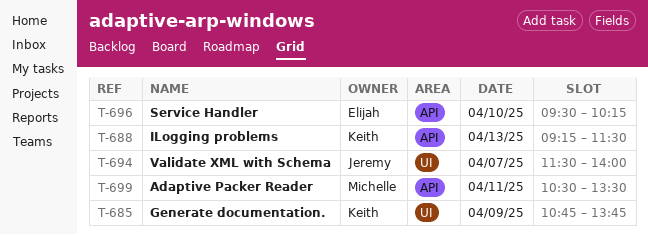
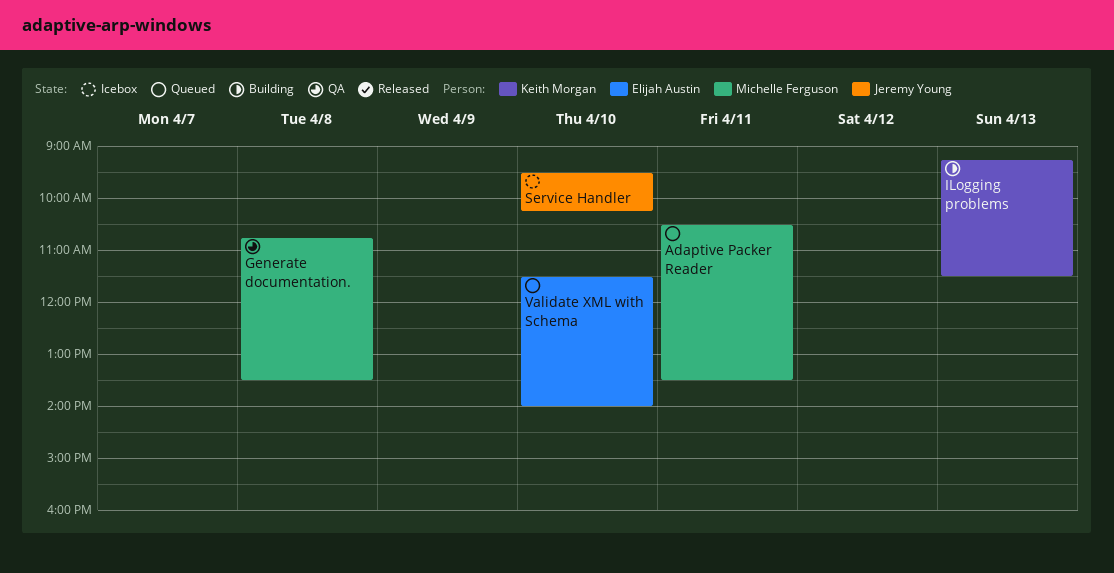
Generate documentation., owner: Keith Morgan -> Michelle Ferguson
Generate documentation., day: Apr 9 -> Apr 8
Generate documentation., ends: 13:45 -> 13:30
Service Handler, owner: Elijah Austin -> Jeremy Young
Validate XML with Schema, owner: Jeremy Young -> Elijah Austin
Validate XML with Schema, day: Apr 7 -> Apr 10

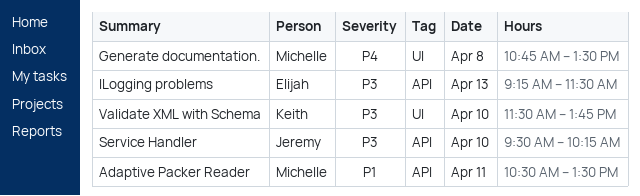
ILogging problems, owner: Keith Morgan -> Elijah Austin
Validate XML with Schema, owner: Elijah Austin -> Keith Morgan
Validate XML with Schema, ends: 14:00 -> 13:45

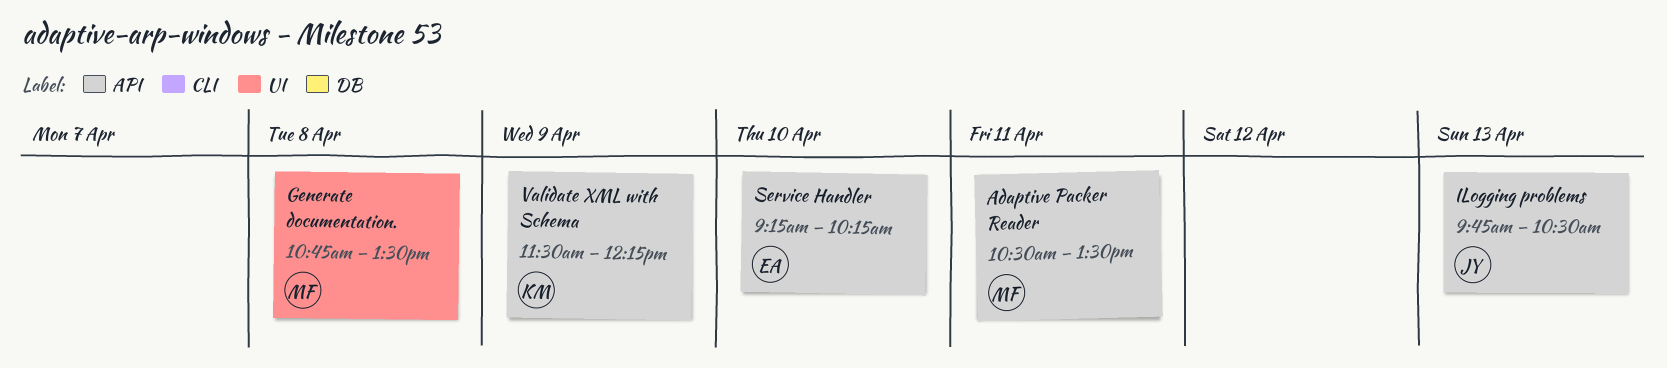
ILogging problems, owner: Elijah -> Jeremy
ILogging problems, begins: 09:15 -> 09:45
ILogging problems, ends: 11:30 -> 10:30
Service Handler, owner: Jeremy -> Elijah
Service Handler, begins: 09:30 -> 09:15
Validate XML with Schema, label: UI -> API
Validate XML with Schema, day: Apr 10 -> Apr 9
Validate XML with Schema, ends: 13:45 -> 12:15

